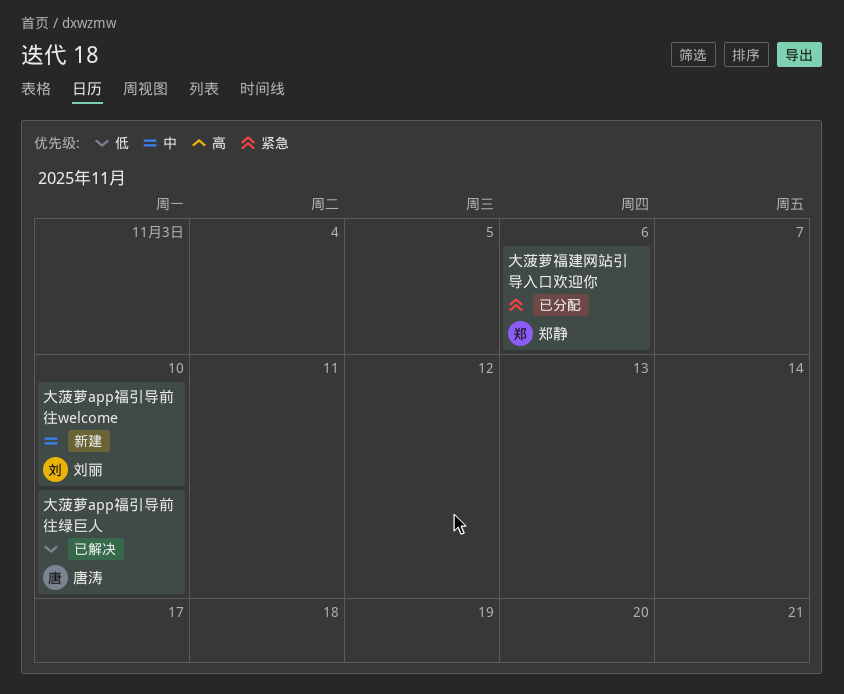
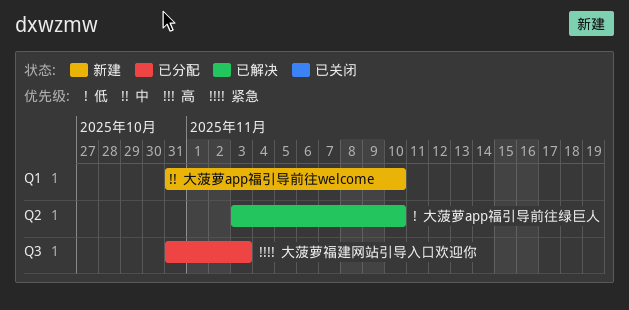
大菠萝福建网站引导入口欢迎你, due: Nov 6 -> Nov 3

